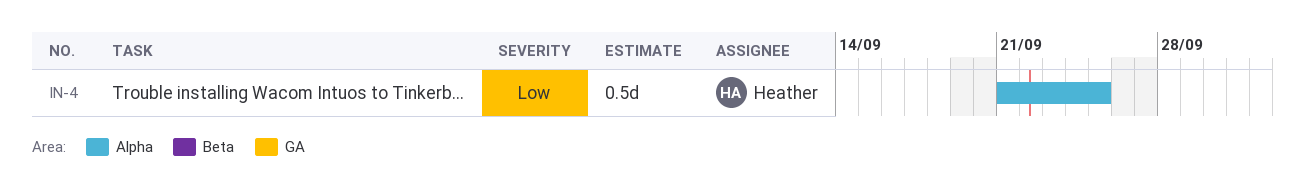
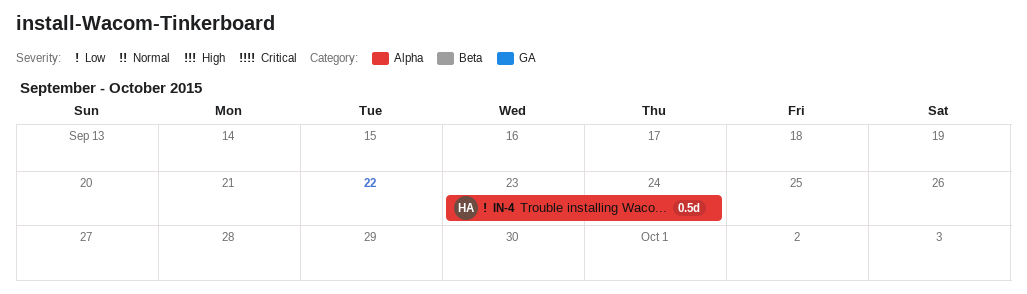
IN-4, start: Sep 21 -> Sep 23
IN-4, due: Sep 25 -> Sep 24

